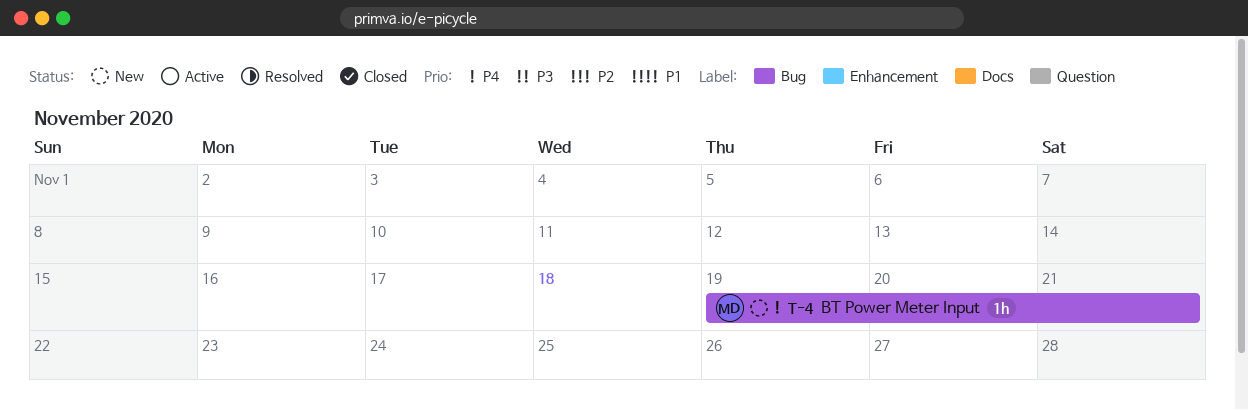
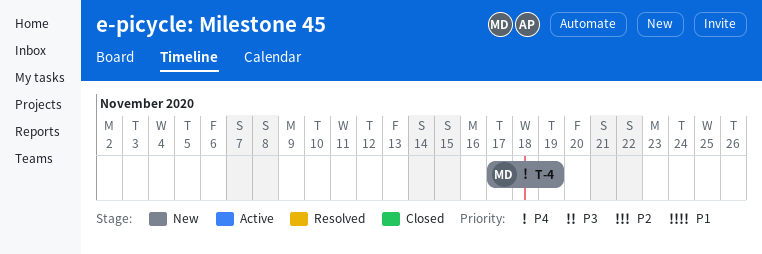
T-4, start: Nov 19 -> Nov 17
T-4, due: Nov 21 -> Nov 19

